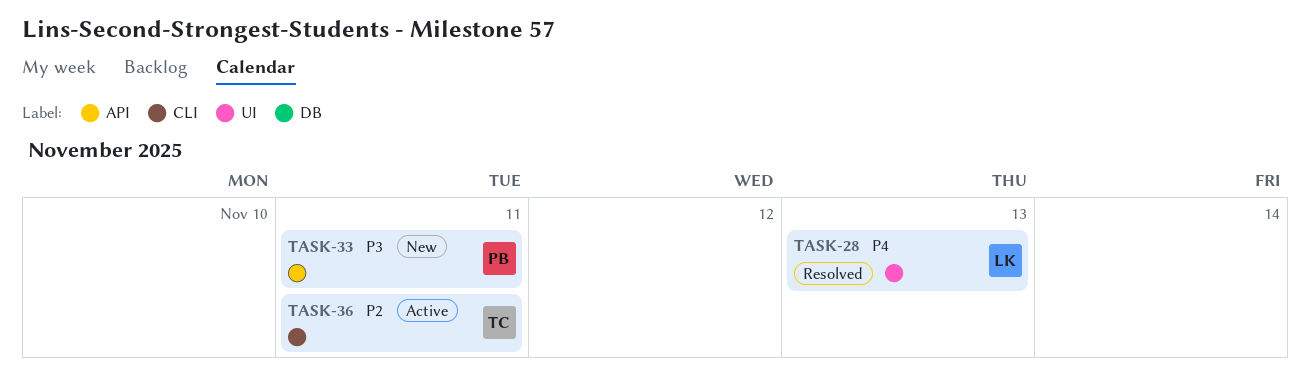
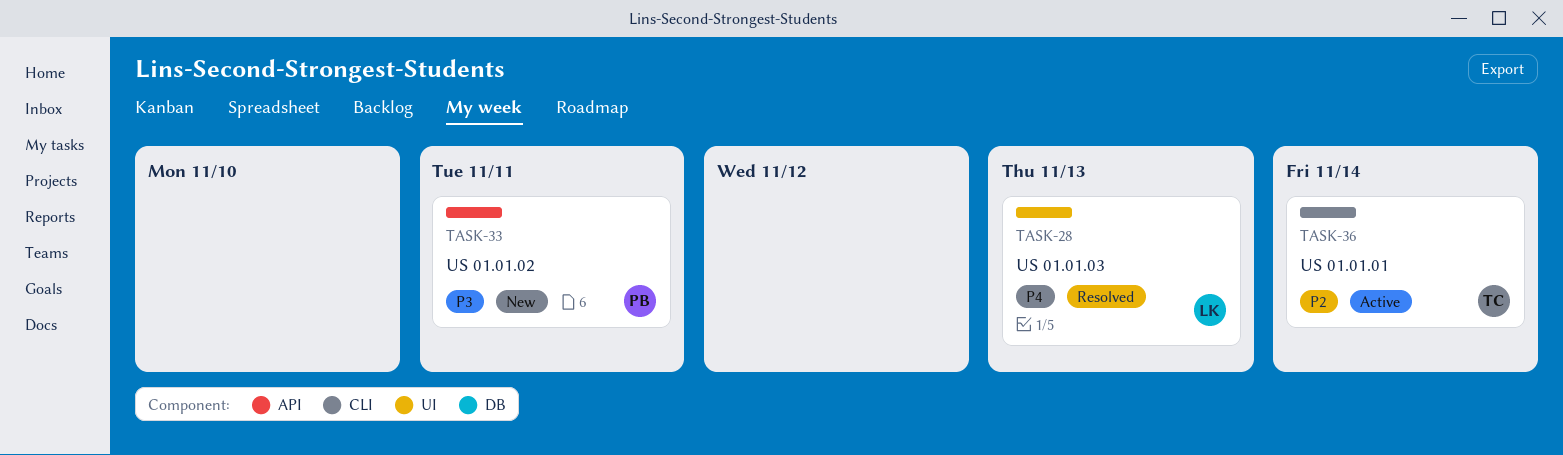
TASK-36, due: Nov 11 -> Nov 14

